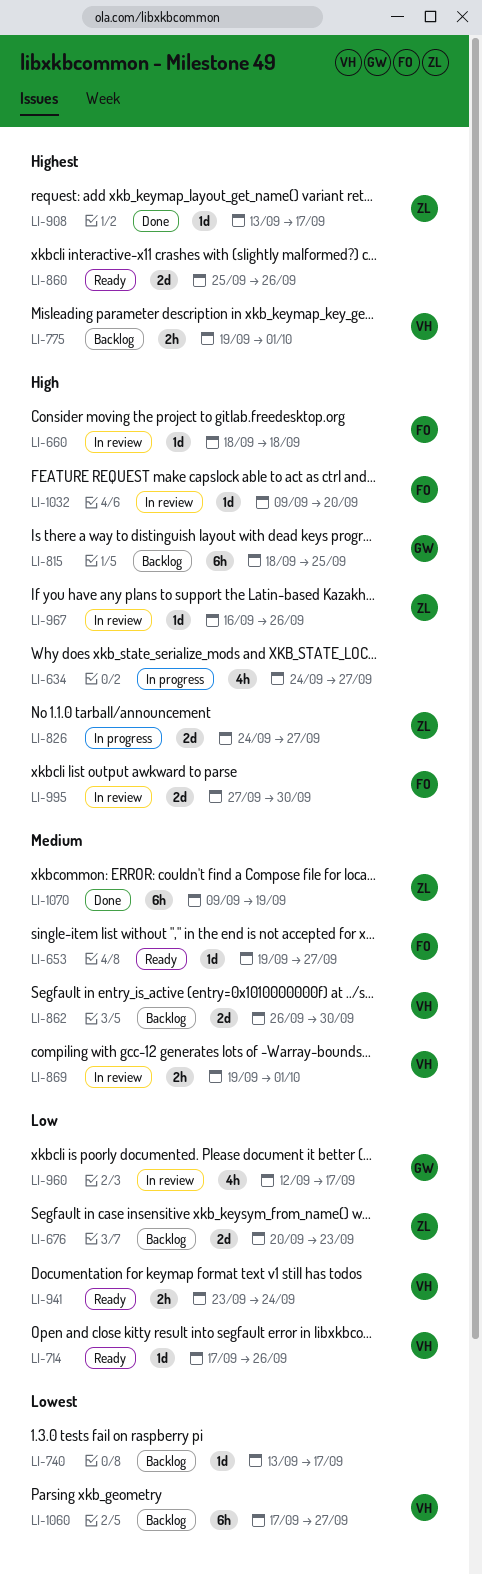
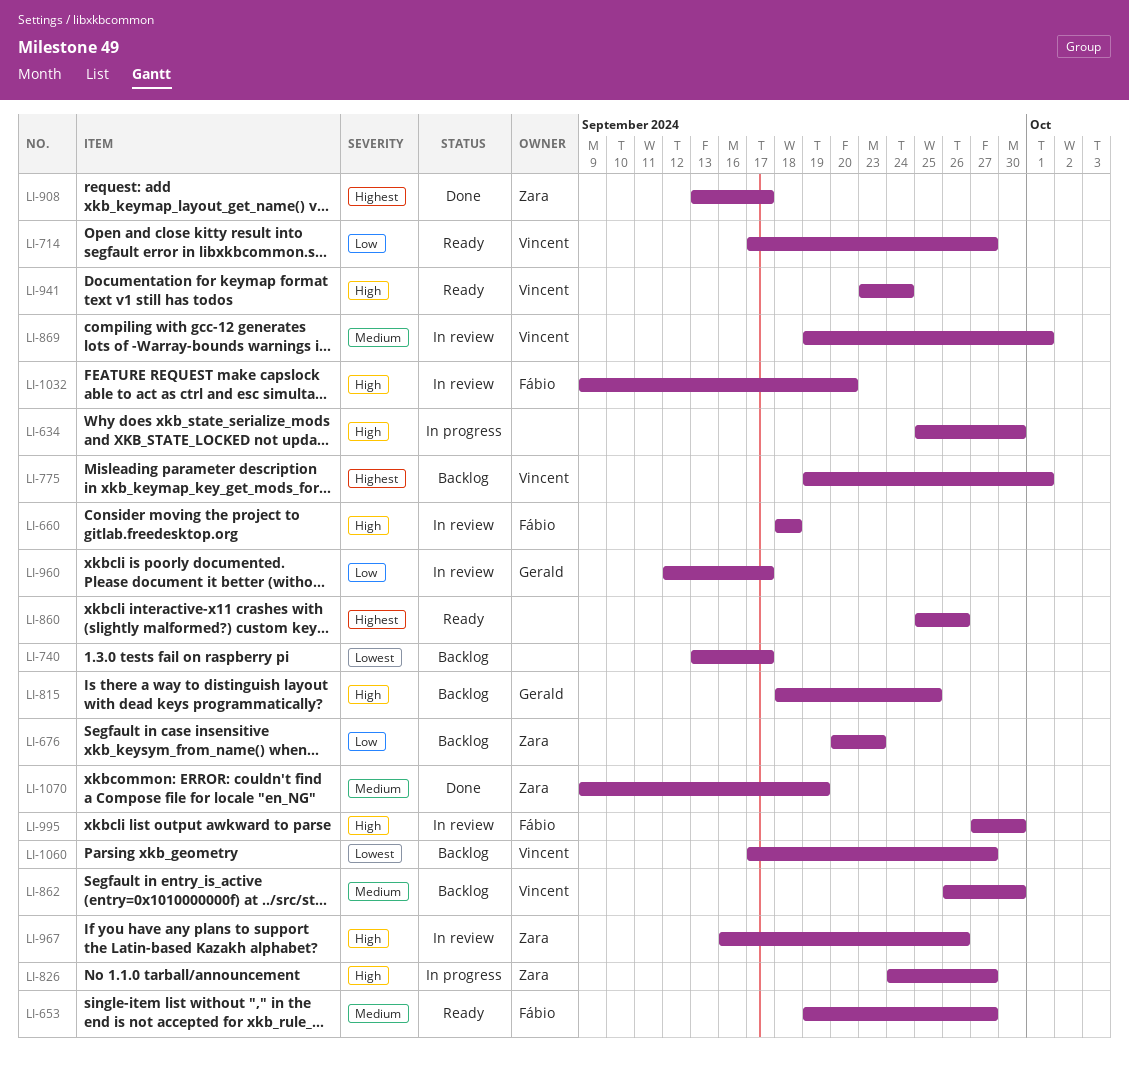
LI-634, start: Sep 24 -> Sep 25
LI-634, due: Sep 27 -> Sep 30
LI-714, due: Sep 26 -> Sep 27
LI-941, priority: Low -> High

